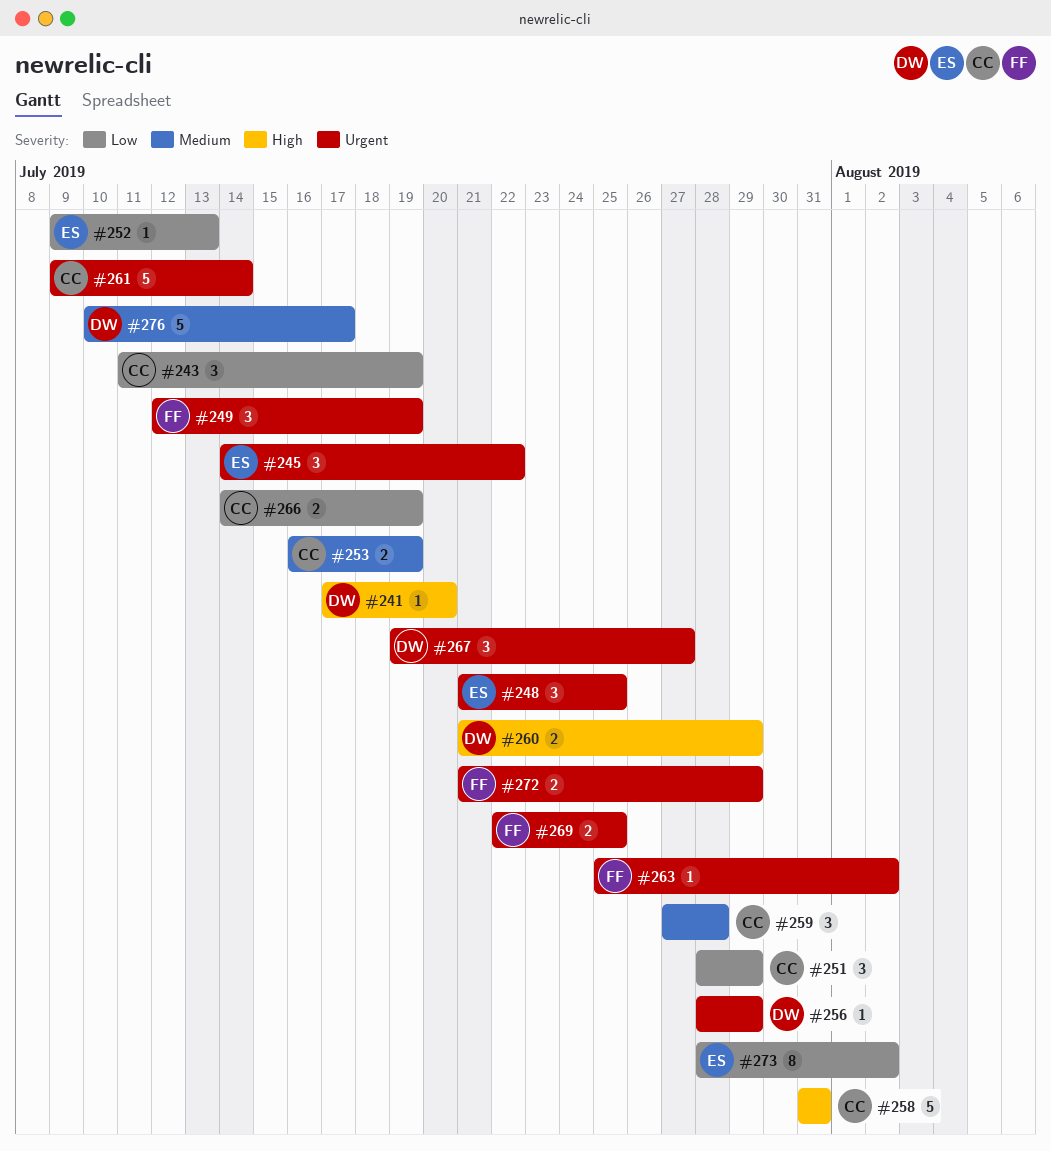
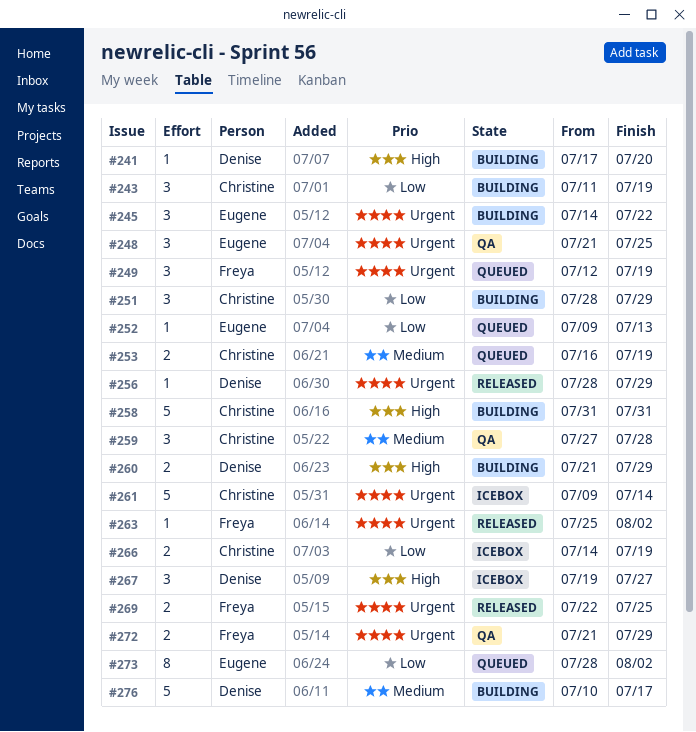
#267, priority: Urgent -> High

